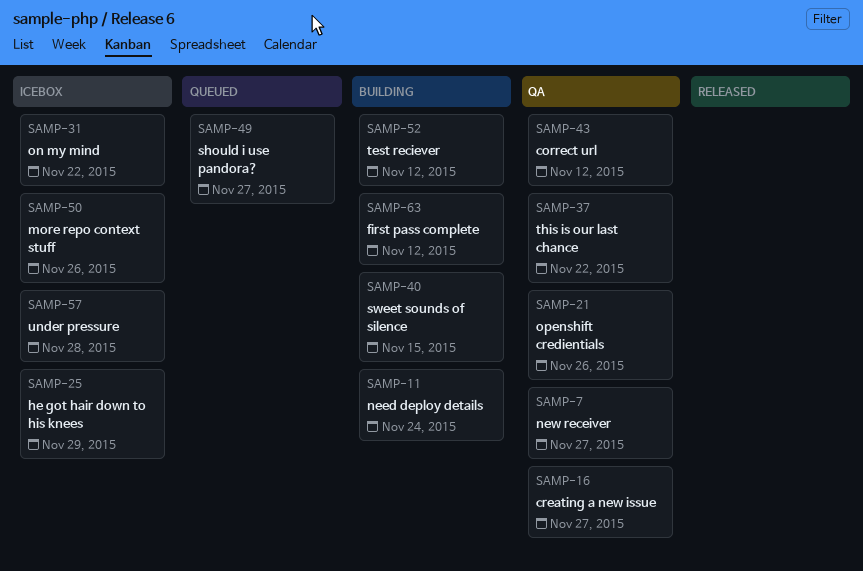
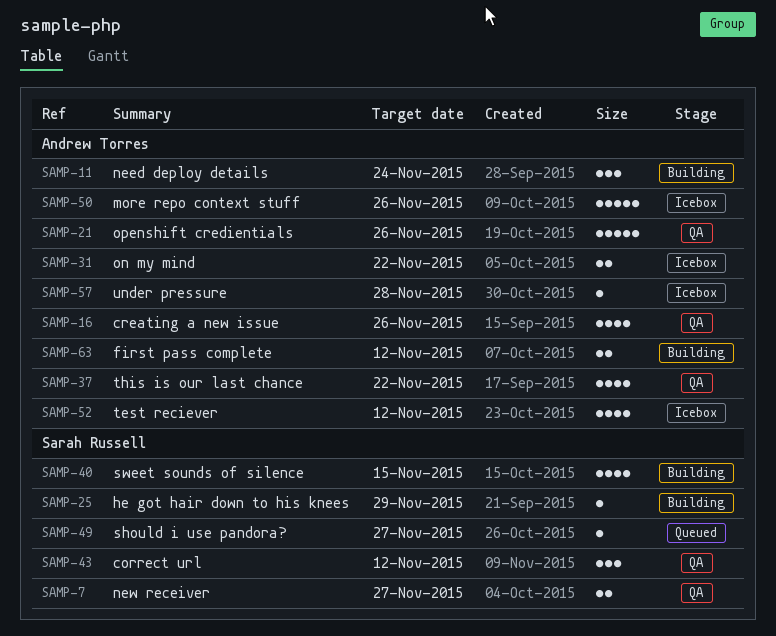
SAMP-16, due: Nov 27 -> Nov 26
SAMP-25, status: Icebox -> Building
SAMP-52, status: Building -> Icebox

